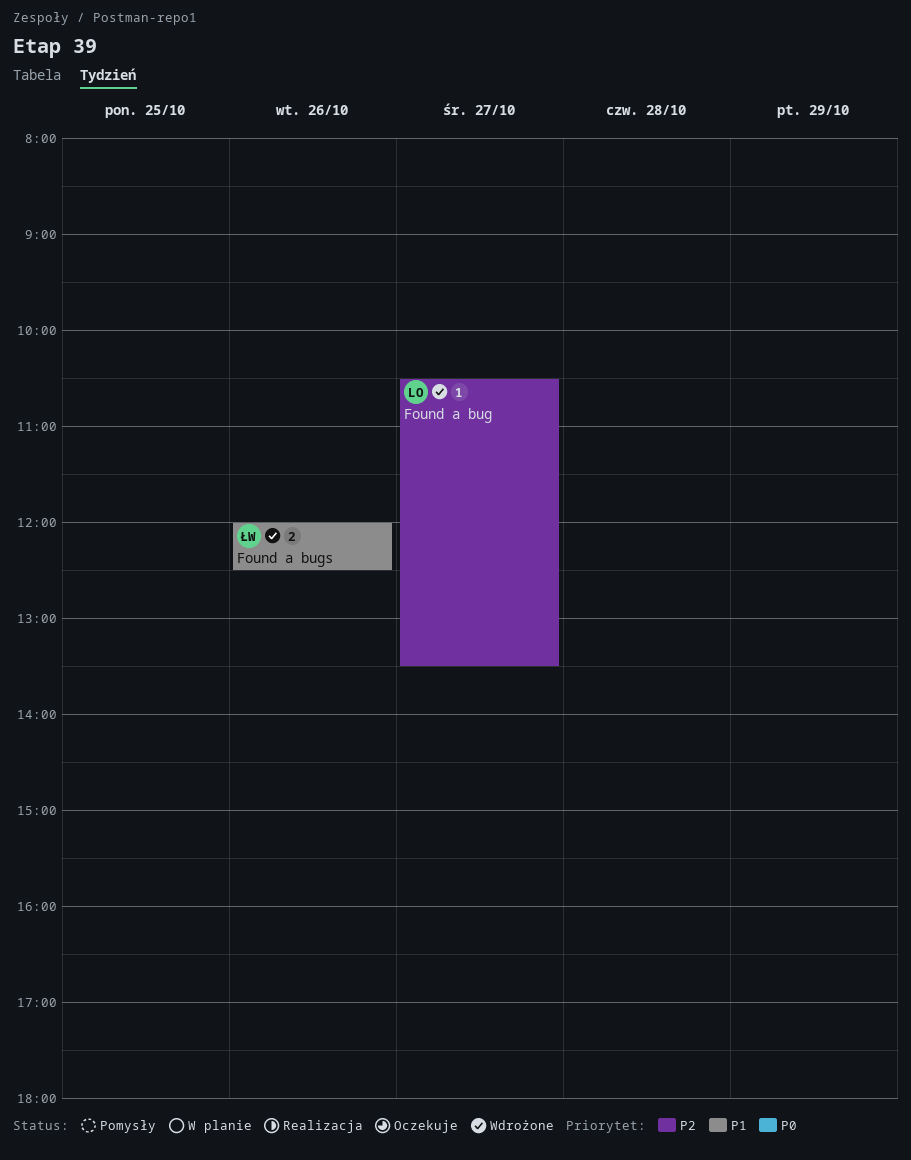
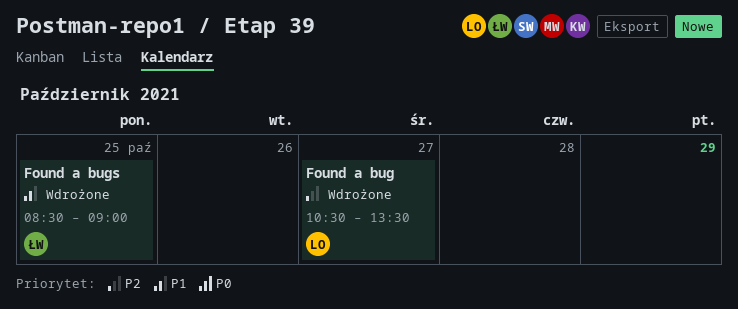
Found a bugs, day: Oct 26 -> Oct 25
Found a bugs, begins: 12:00 -> 08:30
Found a bugs, ends: 12:30 -> 09:00

